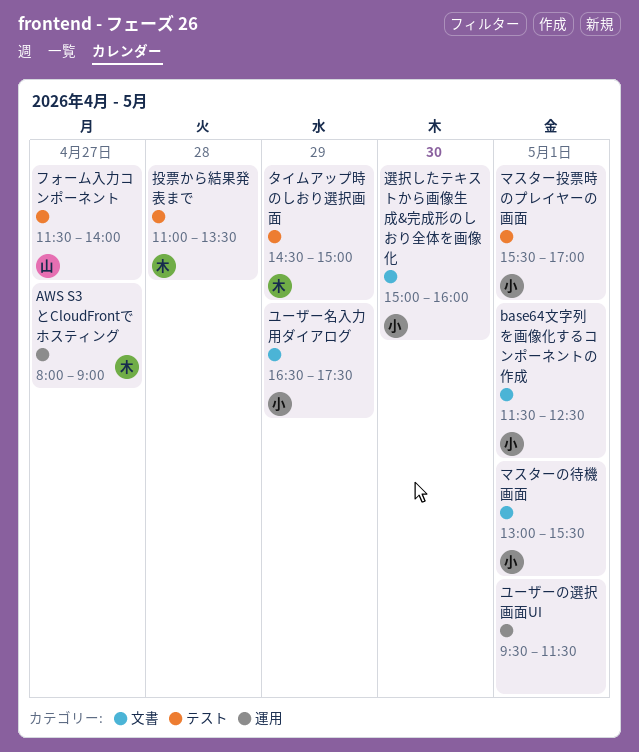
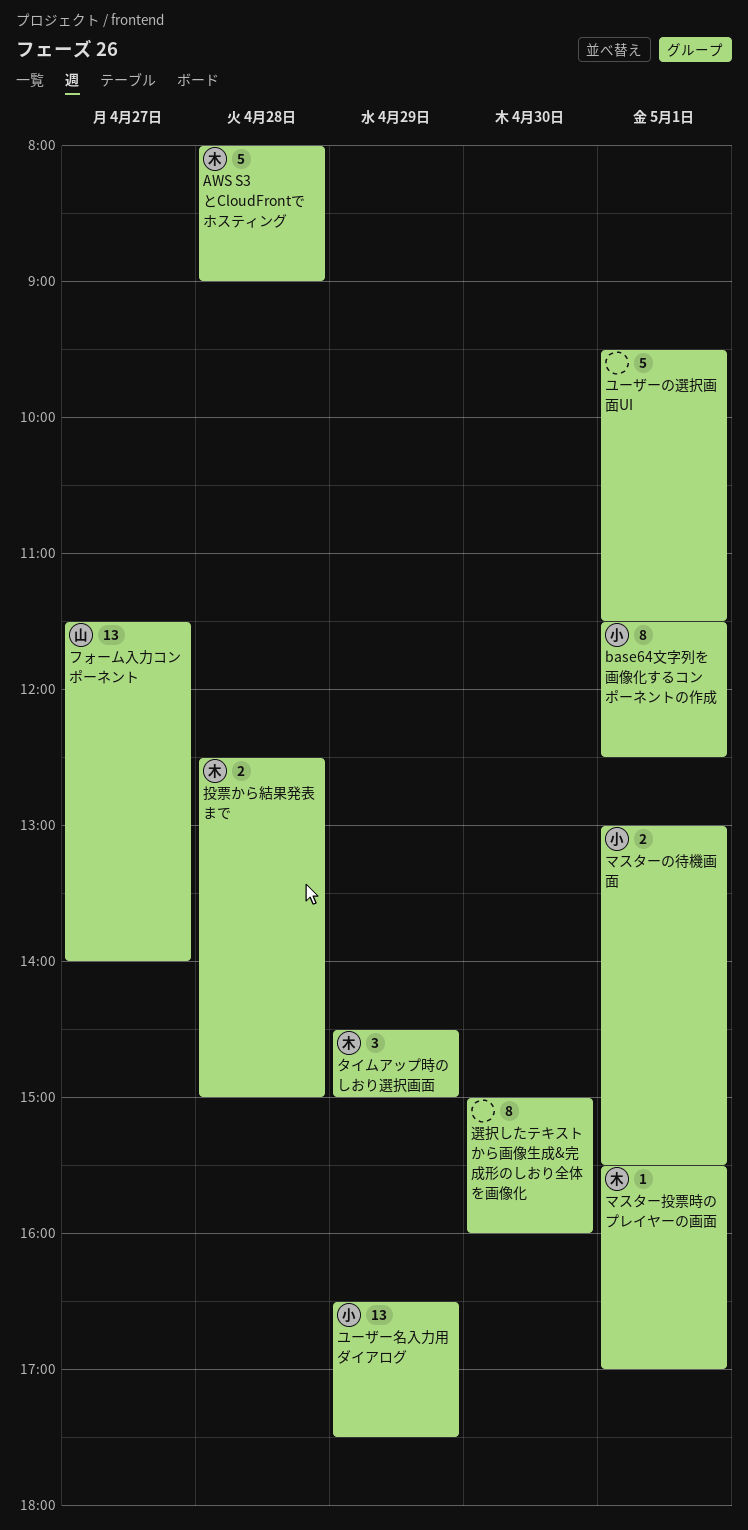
AWS S3とCloudFrontでホスティング, day: Apr 27 -> Apr 28
マスター投票時のプレイヤーの画面, owner: 小 -> 木
投票から結果発表まで, begins: 11:00 -> 12:30
投票から結果発表まで, ends: 13:30 -> 15:00
選択したテキストから画像生成&完成形のしおり全体を画像化, owner: 小 -> none

